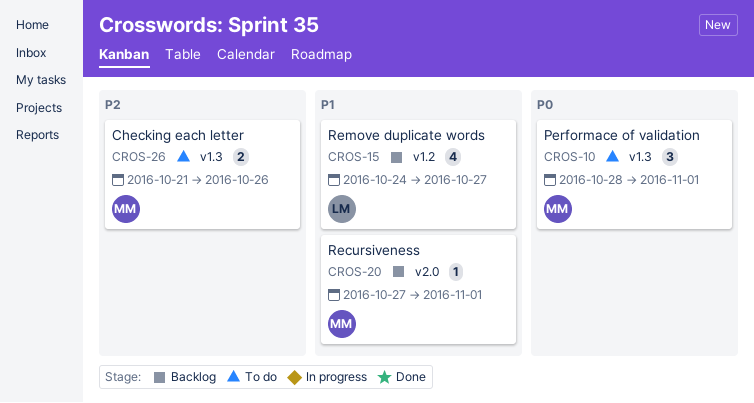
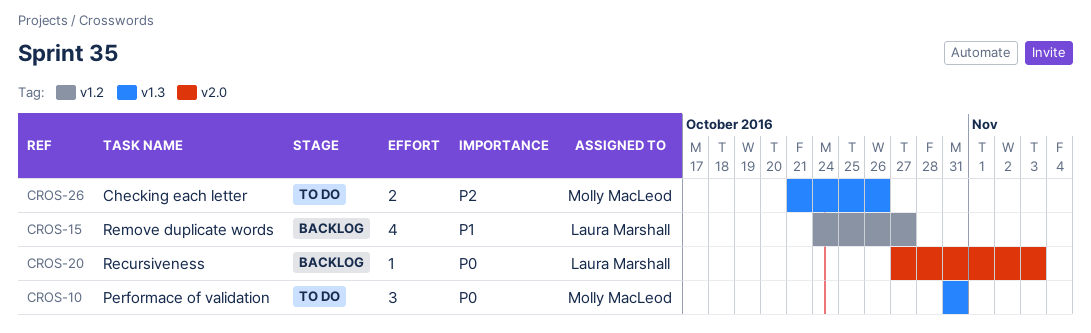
CROS-10, start: Oct 28 -> Oct 31
CROS-10, due: Nov 1 -> Oct 31
CROS-20, owner: Molly MacLeod -> Laura Marshall
CROS-20, priority: P1 -> P0
CROS-20, due: Nov 1 -> Nov 3

